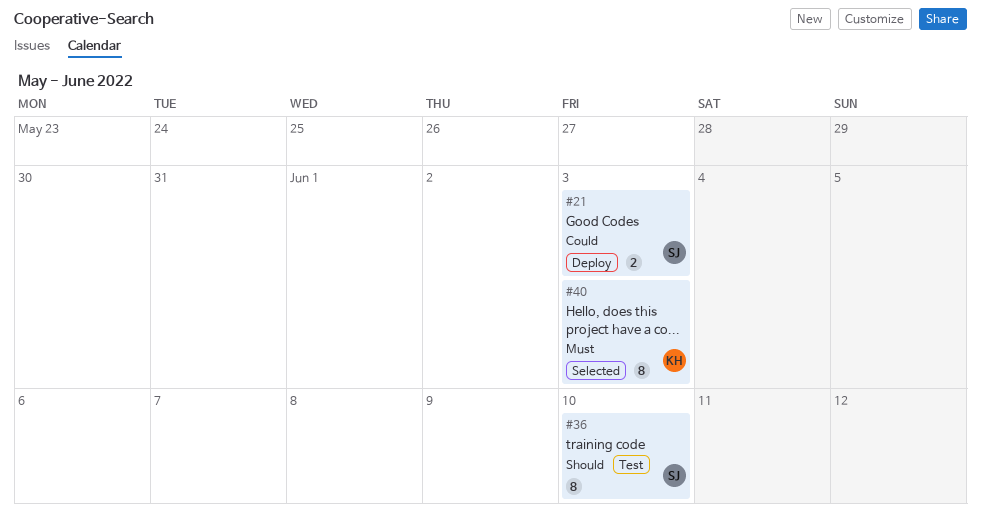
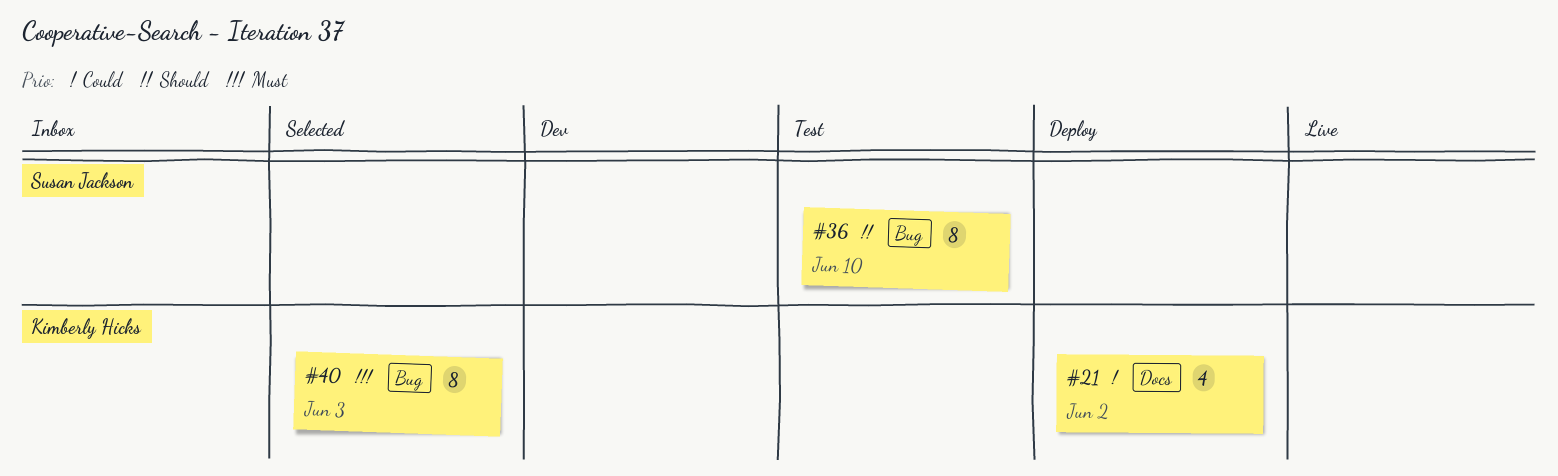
#21, owner: Susan Jackson -> Kimberly Hicks
#21, estimate: 2 -> 4
#21, due: Jun 3 -> Jun 2

